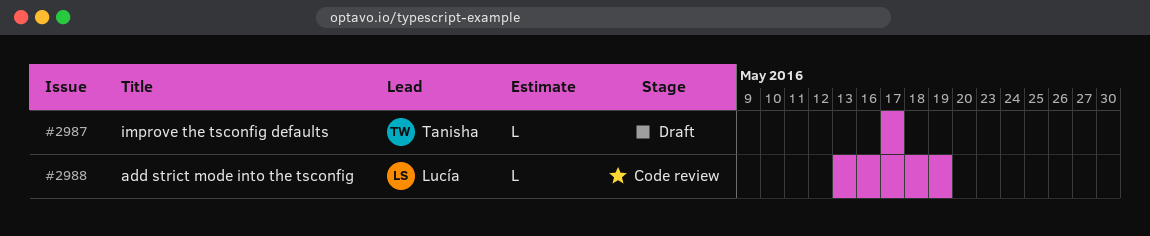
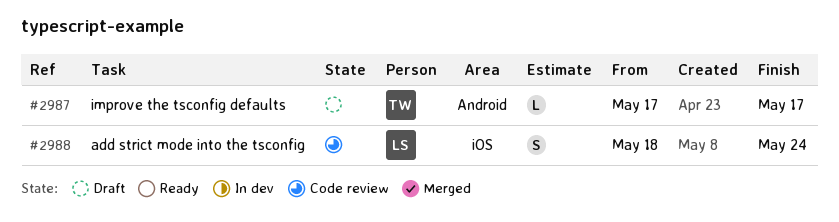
#2988, estimate: L -> S
#2988, start: May 13 -> May 18
#2988, due: May 19 -> May 24

